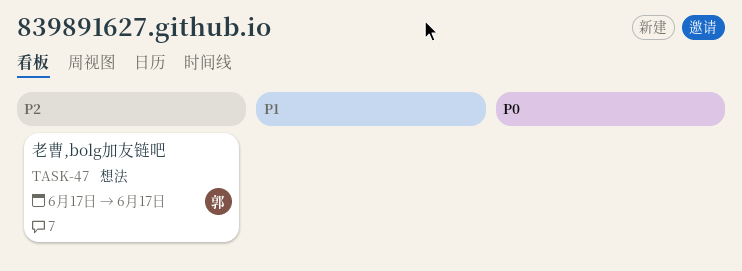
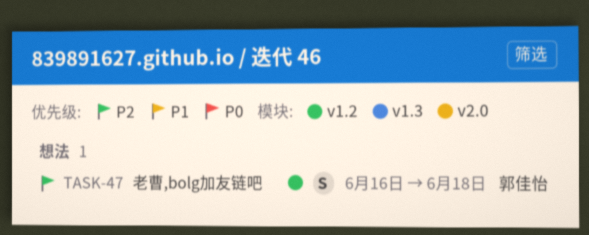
TASK-47, start: Jun 17 -> Jun 16
TASK-47, due: Jun 17 -> Jun 18

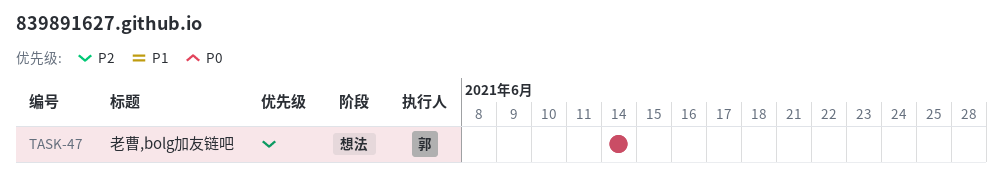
TASK-47, start: Jun 16 -> Jun 14
TASK-47, due: Jun 18 -> Jun 14

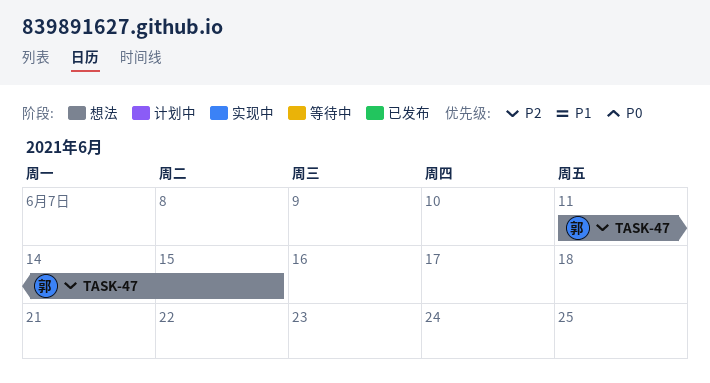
TASK-47, start: Jun 14 -> Jun 11
TASK-47, due: Jun 14 -> Jun 15

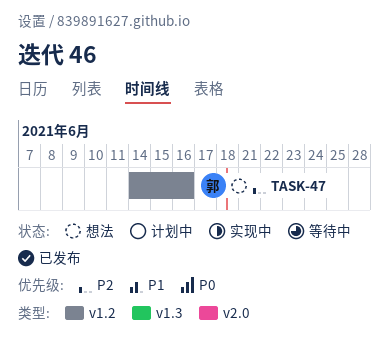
TASK-47, start: Jun 11 -> Jun 14
TASK-47, due: Jun 15 -> Jun 16

